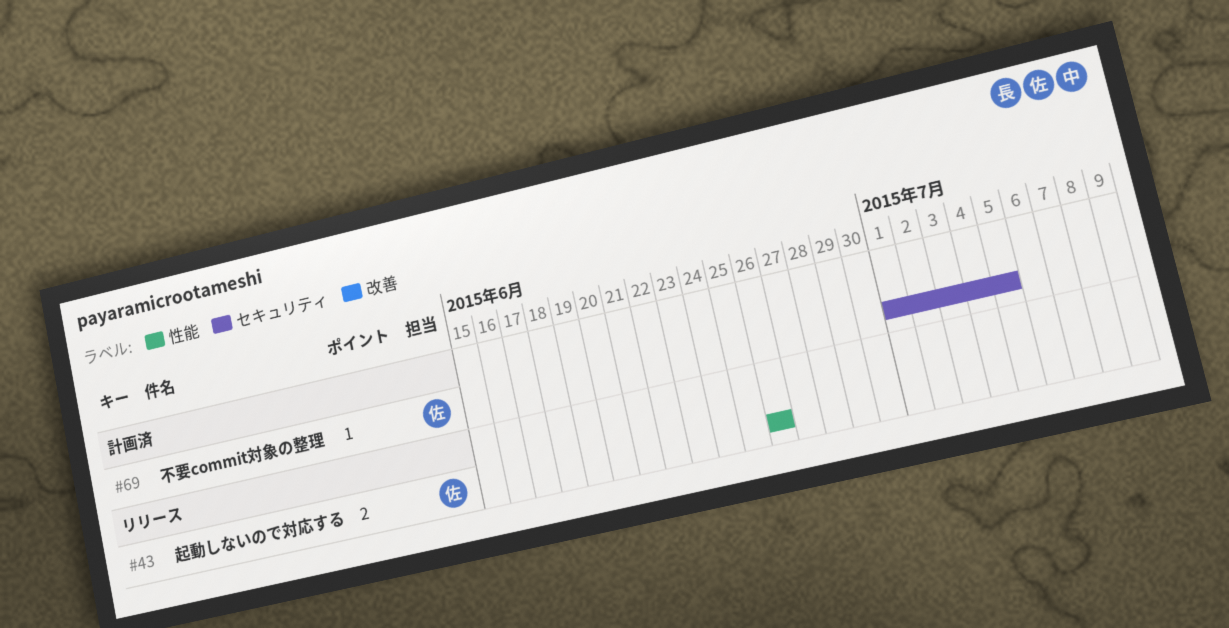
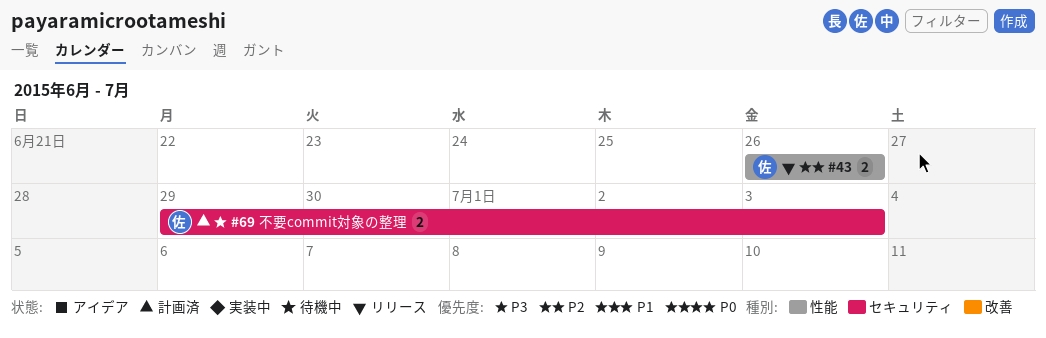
#69, estimate: 1 -> 2
#69, start: Jul 1 -> Jun 29
#69, due: Jul 5 -> Jul 3

